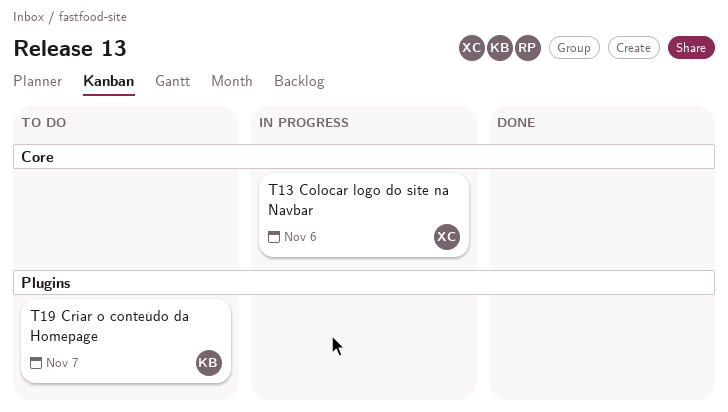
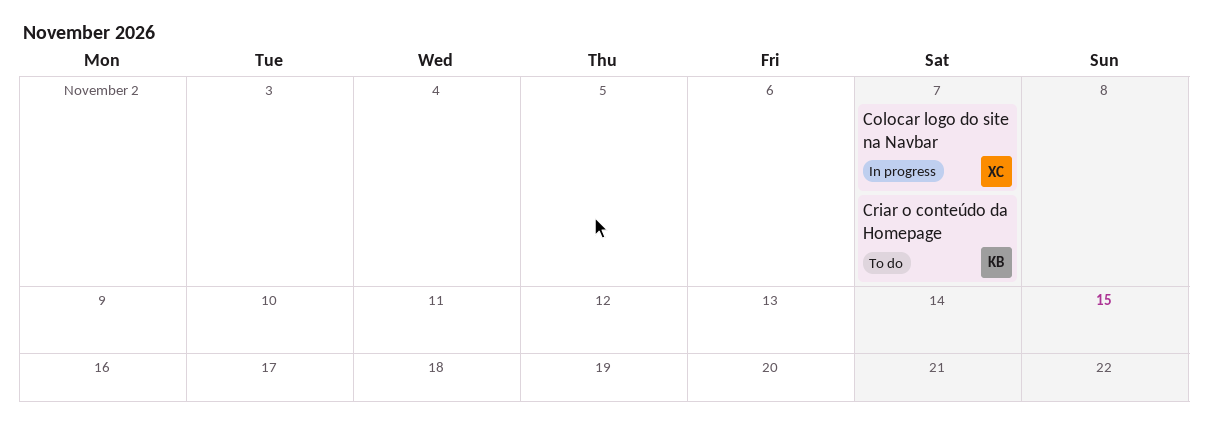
Colocar logo do site na Navbar, due: Nov 6 -> Nov 7

